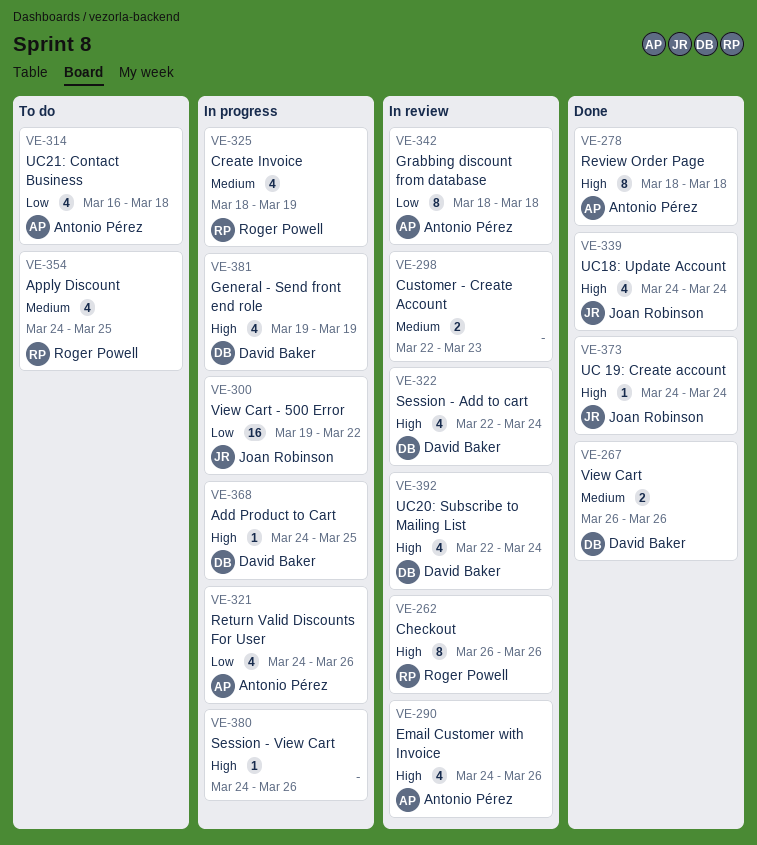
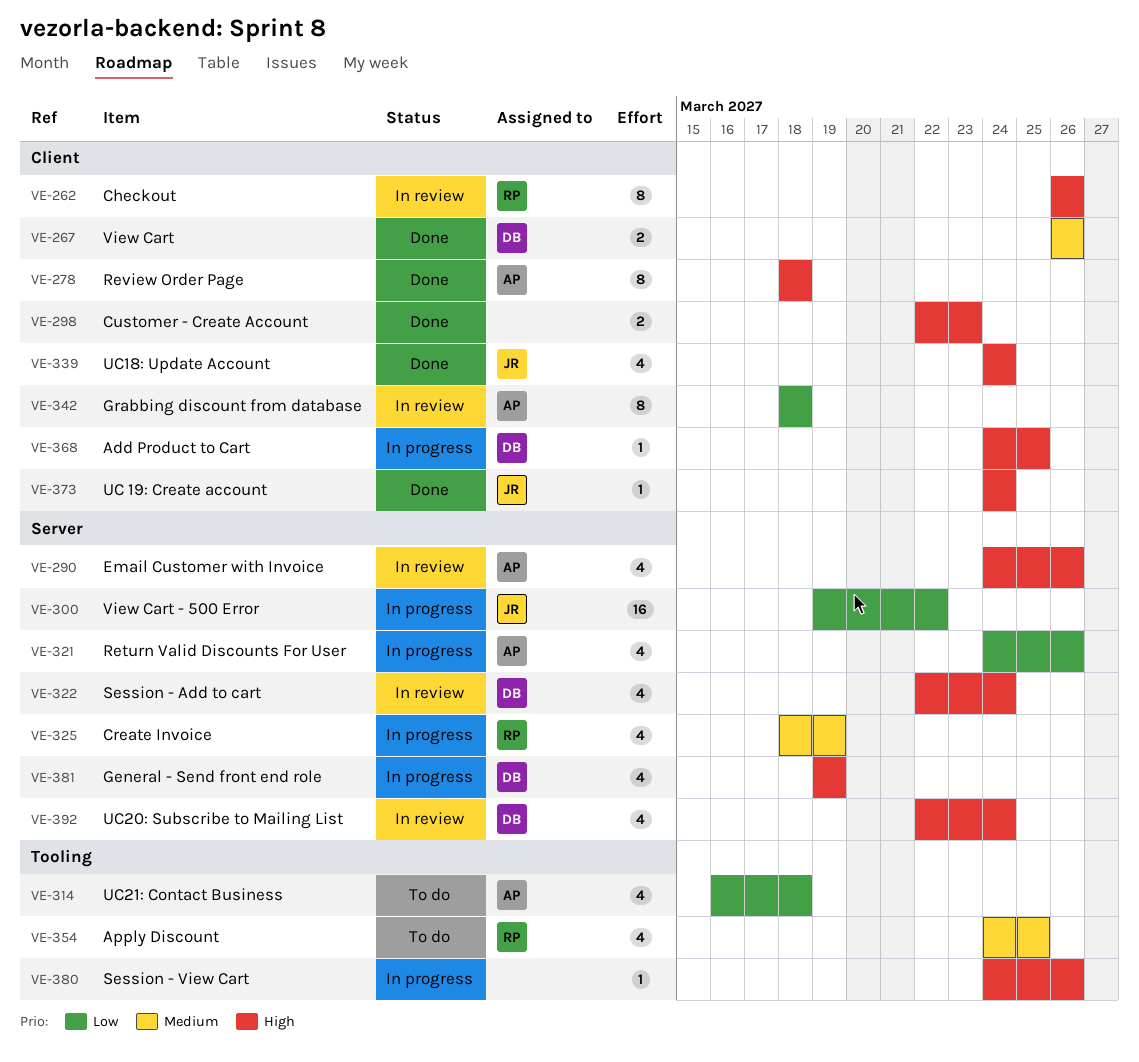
VE-298, status: In review -> Done
VE-298, priority: Medium -> High

